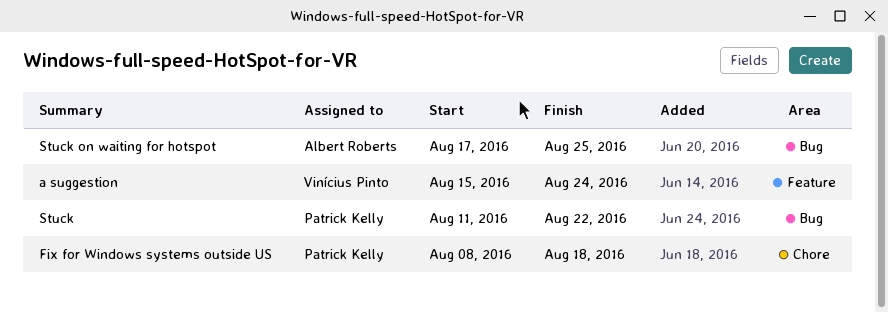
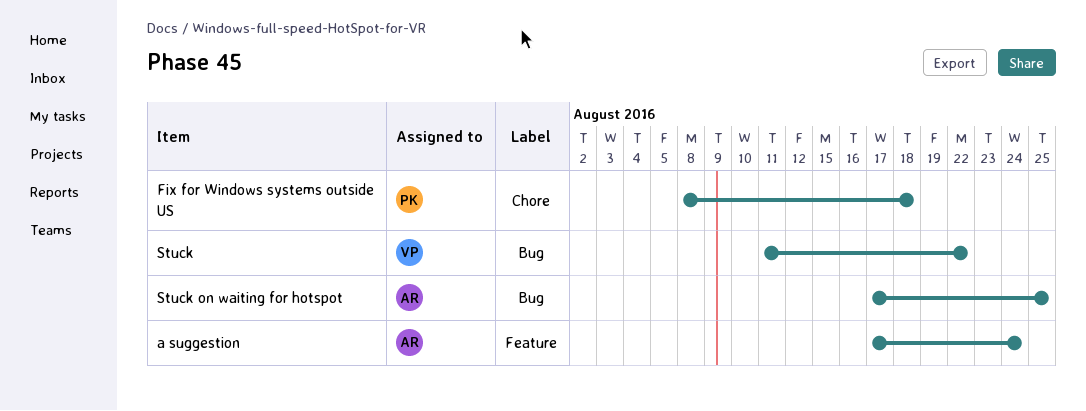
a suggestion, owner: Vinícius Pinto -> Albert Roberts
a suggestion, start: Aug 15 -> Aug 17
Stuck, owner: Patrick Kelly -> Vinícius Pinto

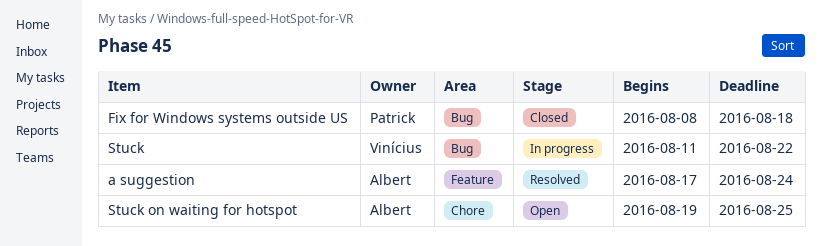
Fix for Windows systems outside US, label: Chore -> Bug
Stuck on waiting for hotspot, label: Bug -> Chore
Stuck on waiting for hotspot, start: Aug 17 -> Aug 19

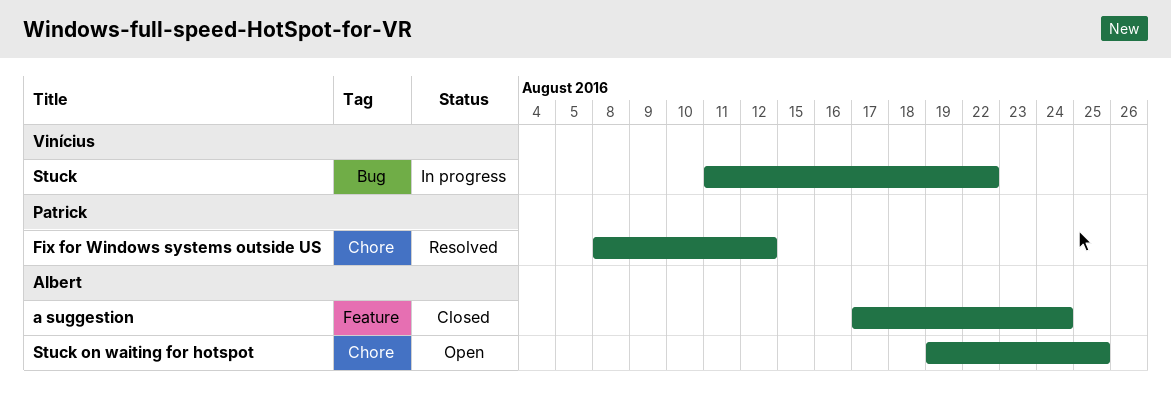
a suggestion, status: Resolved -> Closed
Fix for Windows systems outside US, status: Closed -> Resolved
Fix for Windows systems outside US, label: Bug -> Chore
Fix for Windows systems outside US, due: Aug 18 -> Aug 12

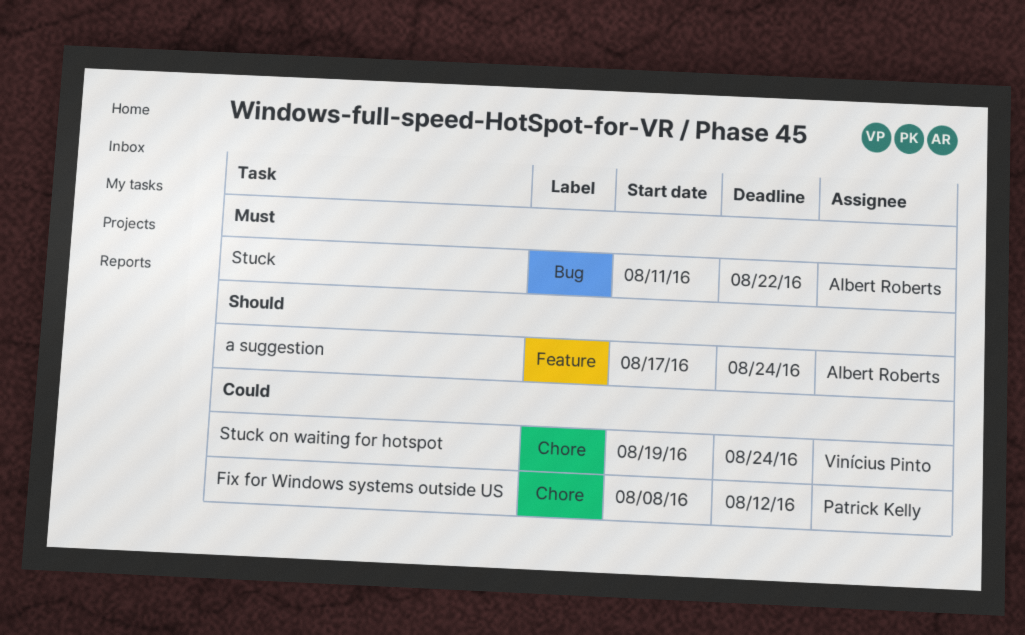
Stuck, owner: Vinícius Pinto -> Albert Roberts
Stuck on waiting for hotspot, owner: Albert Roberts -> Vinícius Pinto
Stuck on waiting for hotspot, due: Aug 25 -> Aug 24

